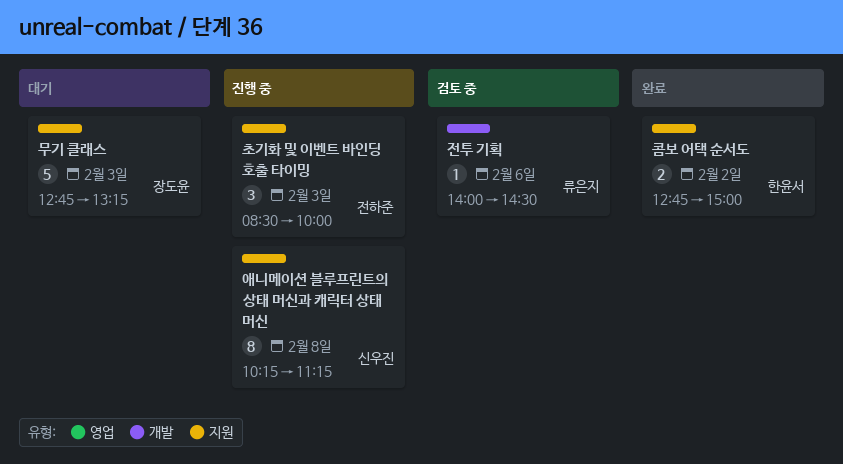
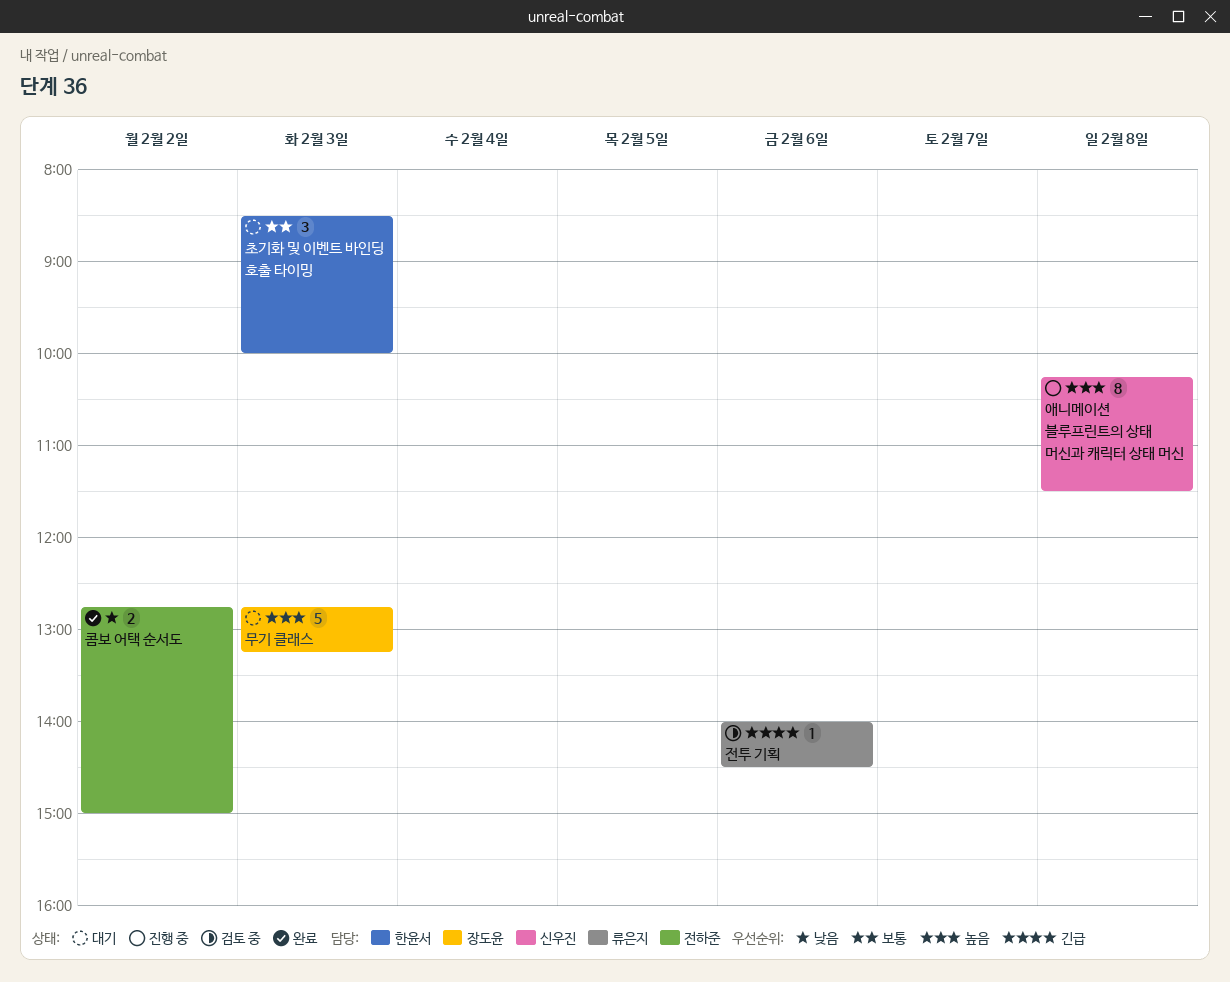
애니메이션 블루프린트의 상태 머신과 캐릭터 상태 머신, ends: 11:15 -> 11:30
초기화 및 이벤트 바인딩 호출 타이밍, status: 진행 중 -> 대기
초기화 및 이벤트 바인딩 호출 타이밍, owner: 전하준 -> 한윤서
콤보 어택 순서도, owner: 한윤서 -> 전하준

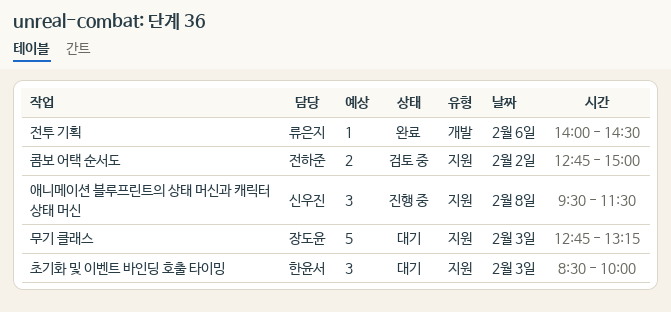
애니메이션 블루프린트의 상태 머신과 캐릭터 상태 머신, estimate: 8 -> 3
애니메이션 블루프린트의 상태 머신과 캐릭터 상태 머신, begins: 10:15 -> 09:30
전투 기획, status: 검토 중 -> 완료
콤보 어택 순서도, status: 완료 -> 검토 중

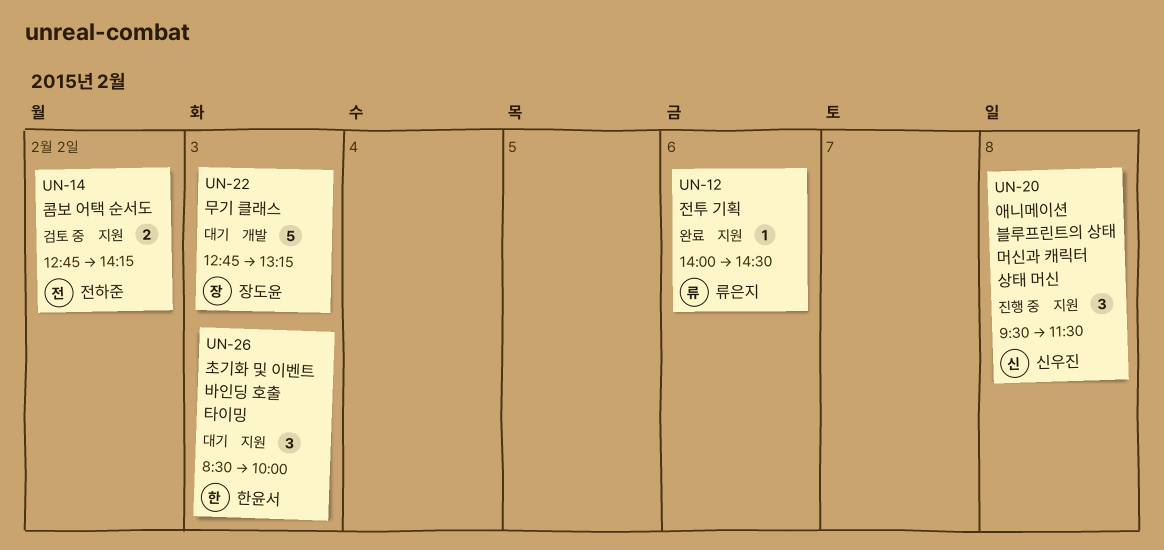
무기 클래스, label: 지원 -> 개발
전투 기획, label: 개발 -> 지원
콤보 어택 순서도, ends: 15:00 -> 14:15

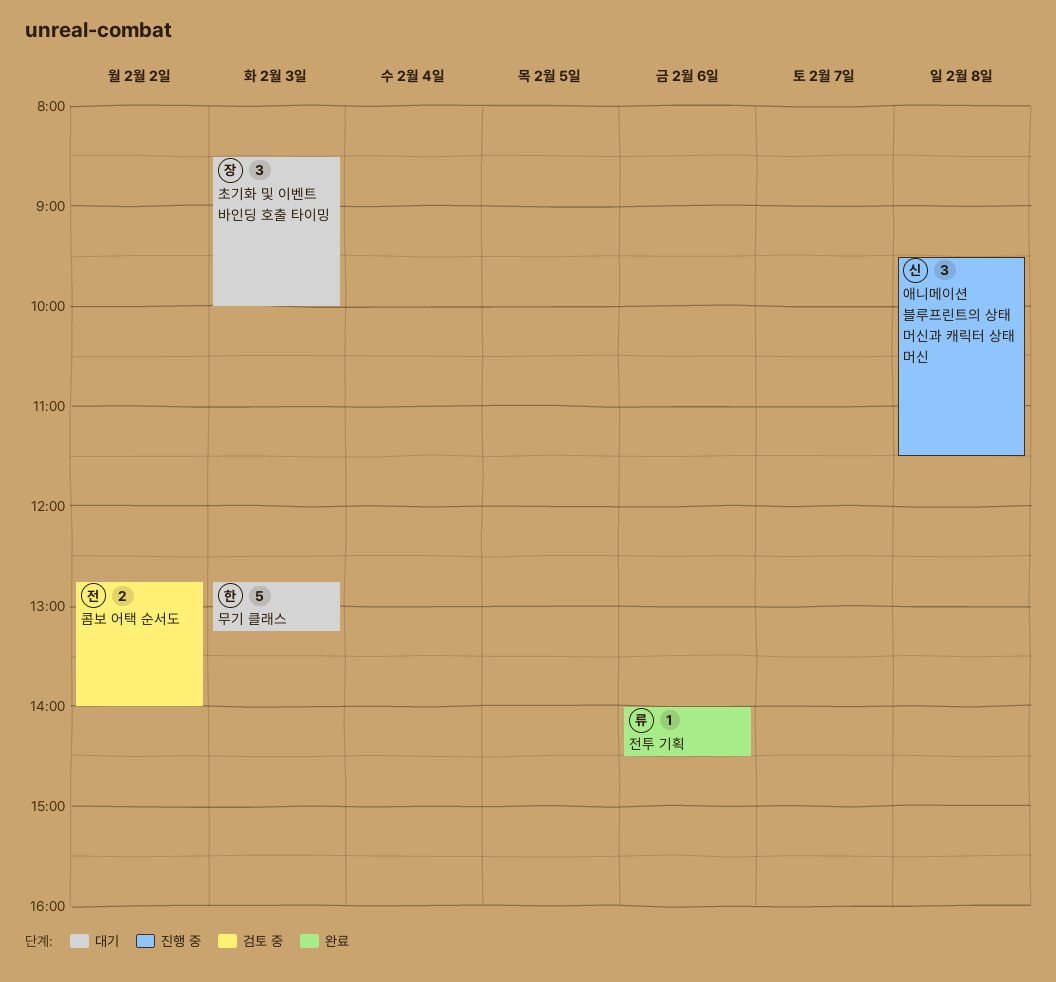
무기 클래스, owner: 장도윤 -> 한윤서
초기화 및 이벤트 바인딩 호출 타이밍, owner: 한윤서 -> 장도윤
콤보 어택 순서도, ends: 14:15 -> 14:00

